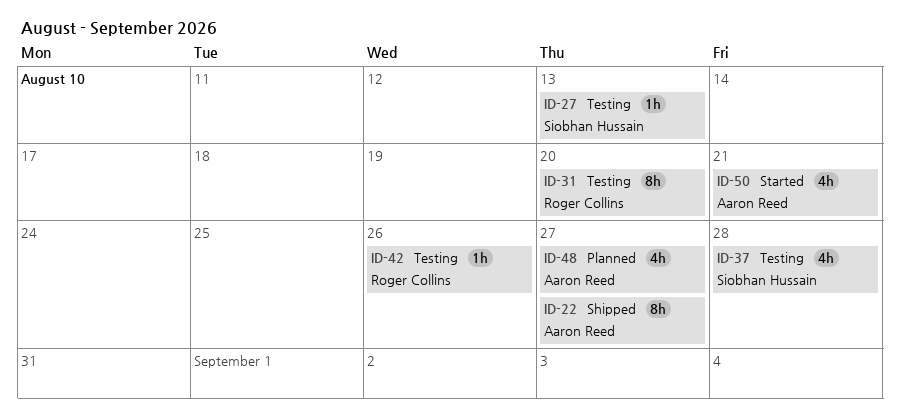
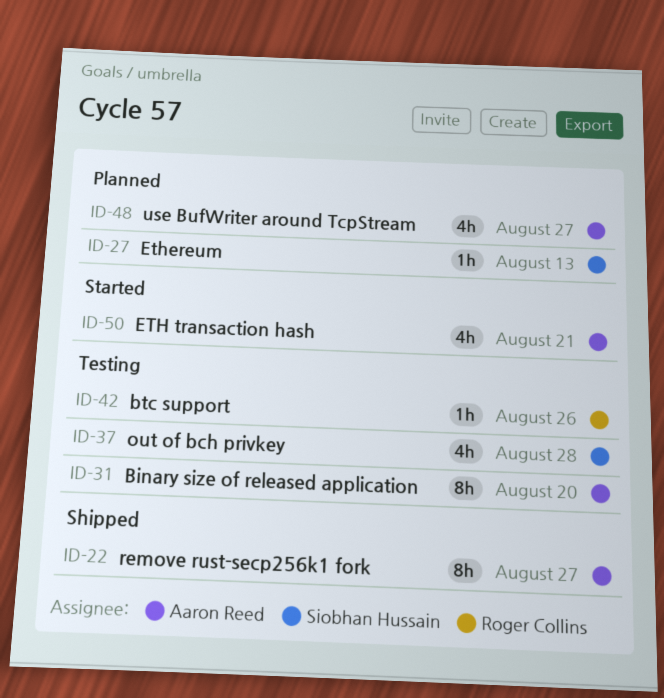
ID-27, status: Testing -> Planned
ID-31, owner: Roger Collins -> Aaron Reed

